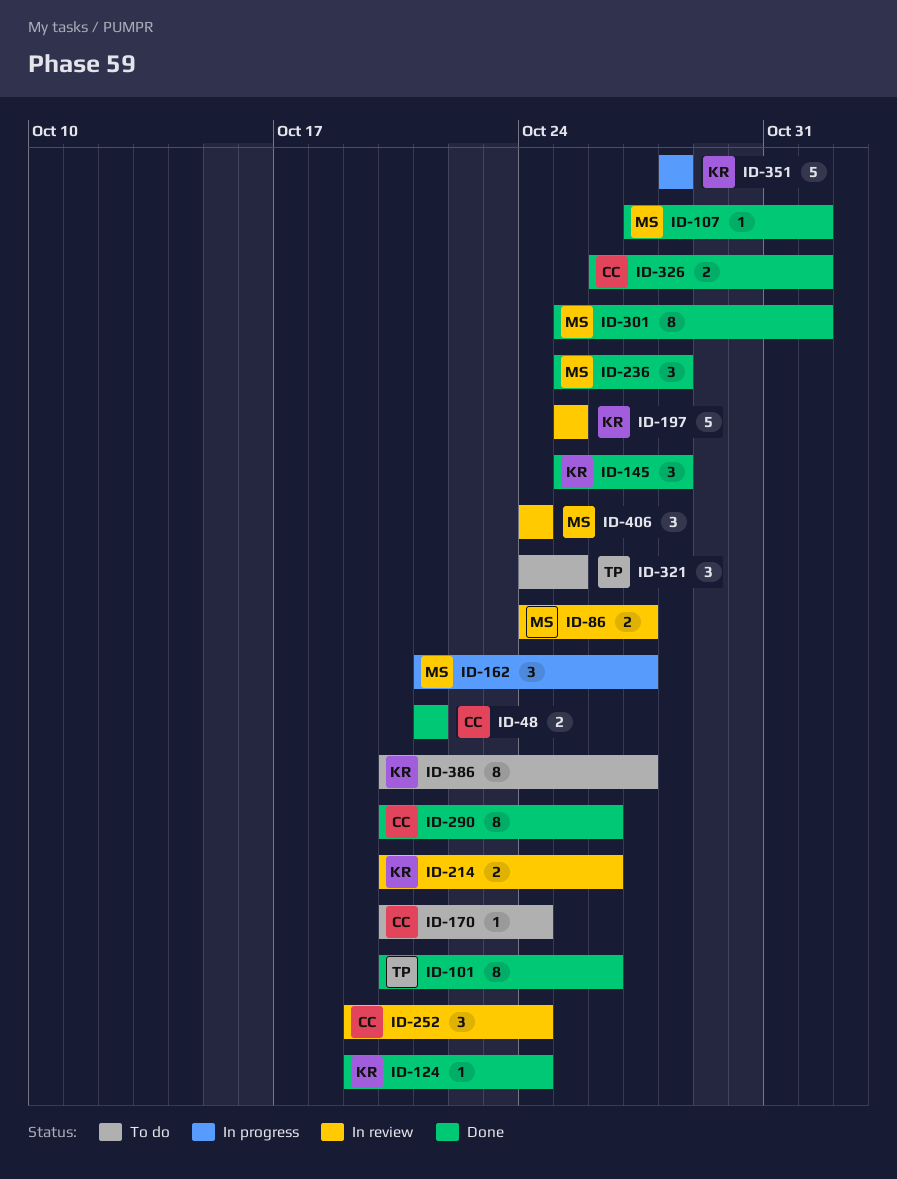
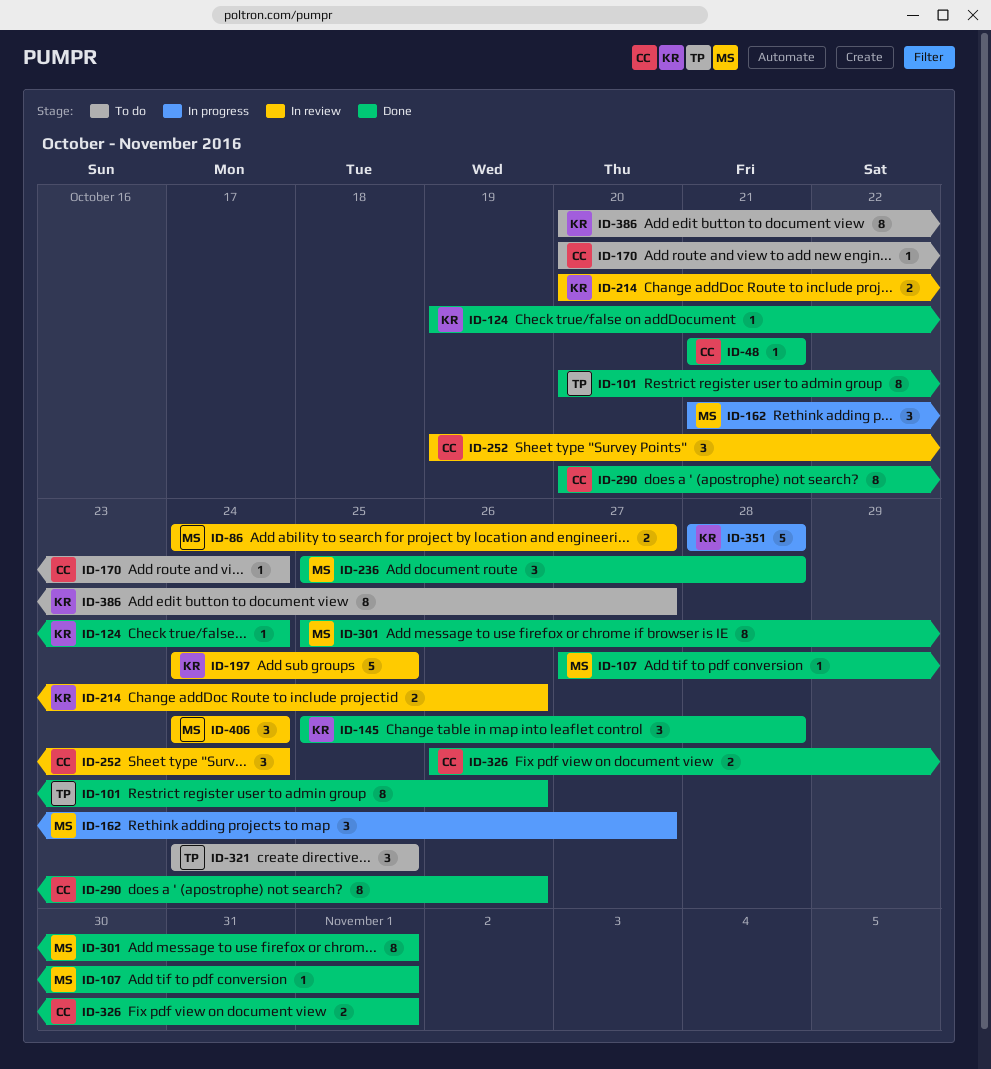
ID-48, estimate: 2 -> 1
ID-197, start: Oct 25 -> Oct 24

